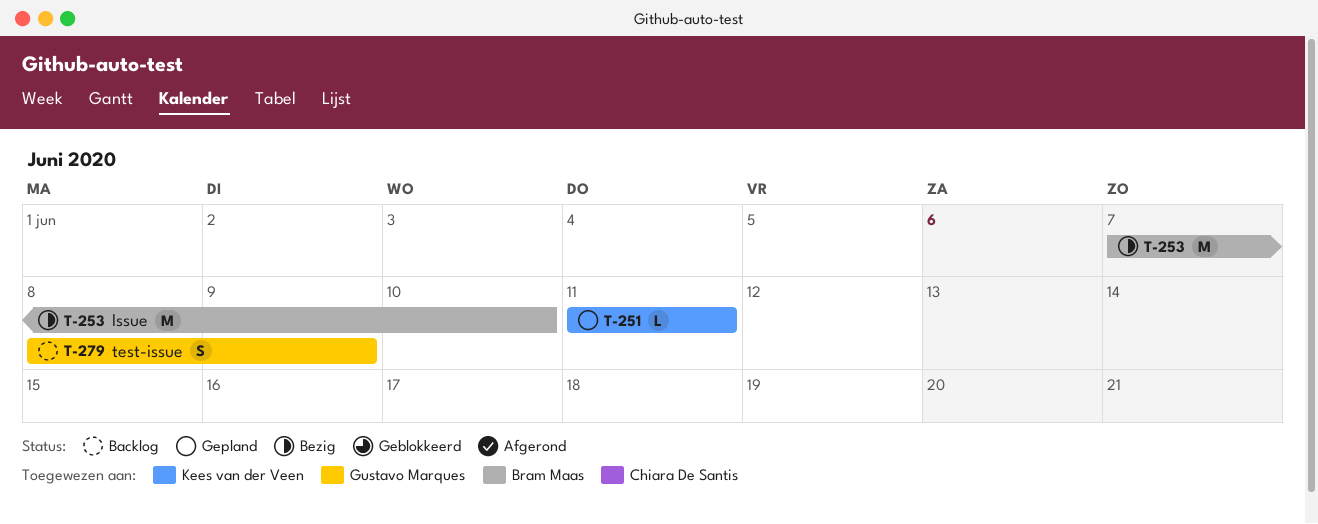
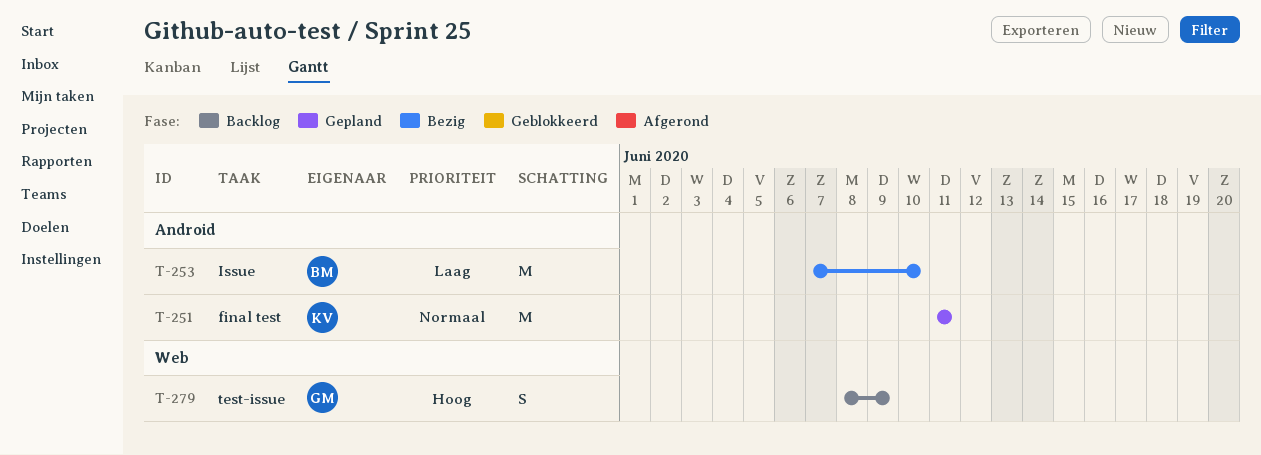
T-251, estimate: L -> M

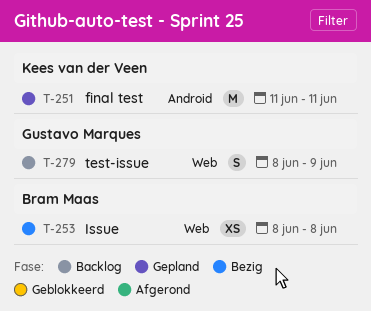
T-253, label: Android -> Web
T-253, estimate: M -> XS
T-253, start: Jun 7 -> Jun 8
T-253, due: Jun 10 -> Jun 8

